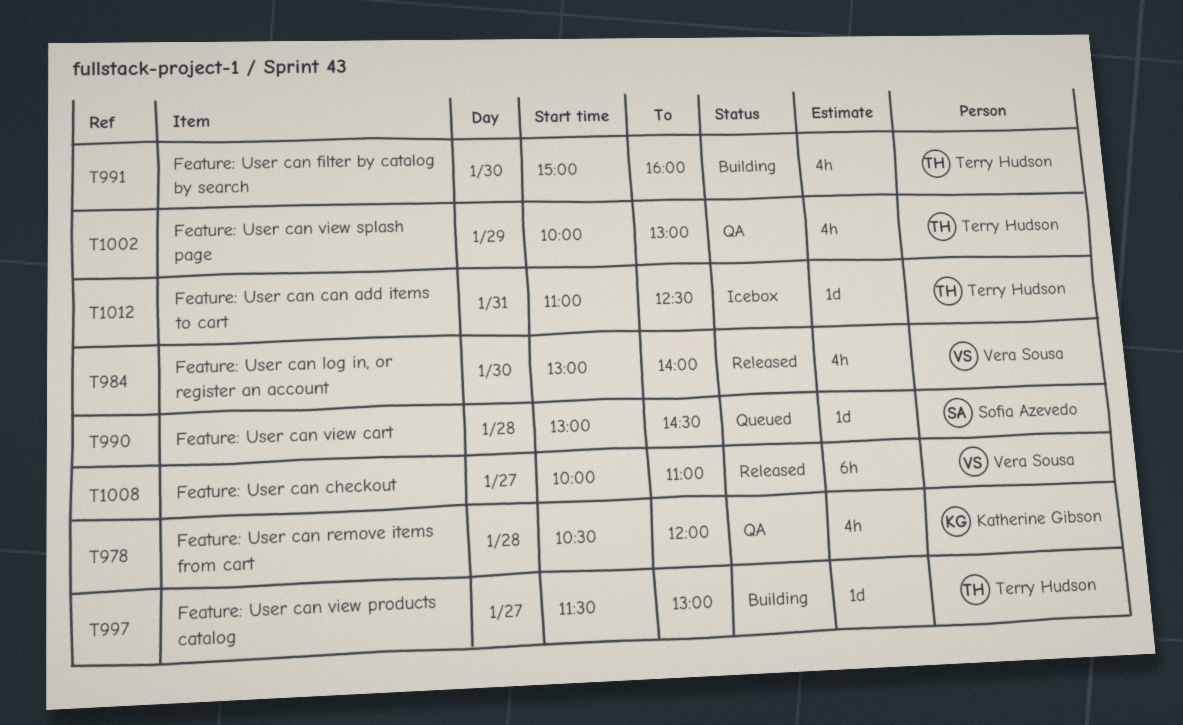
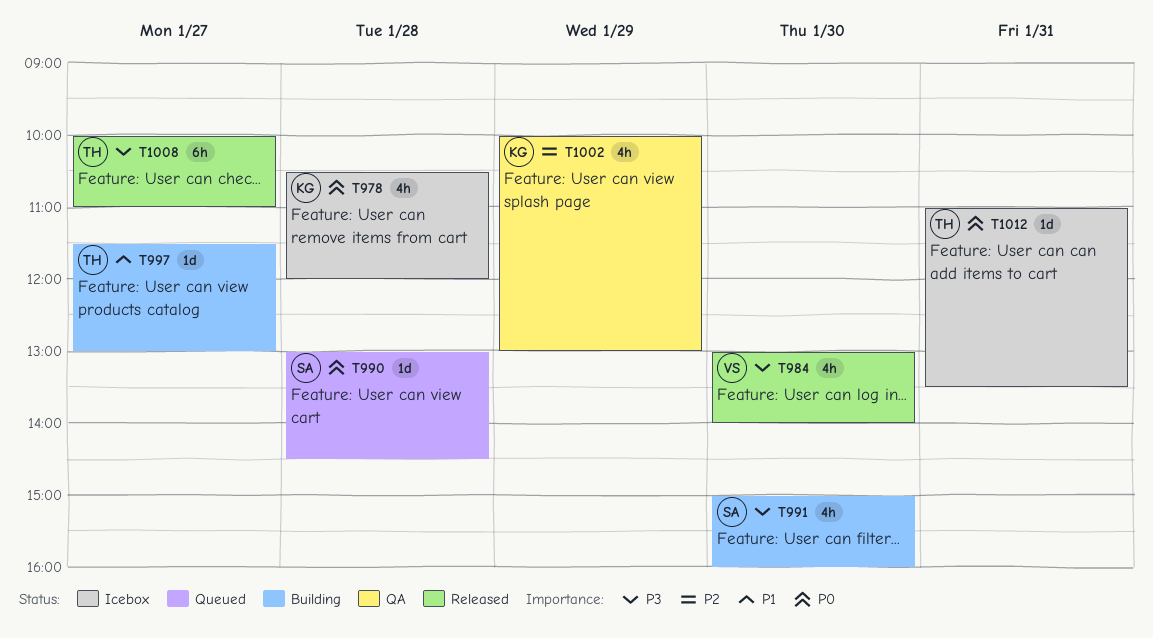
T978, status: QA -> Icebox
T991, owner: Terry Hudson -> Sofia Azevedo
T1002, owner: Terry Hudson -> Katherine Gibson
T1008, owner: Vera Sousa -> Terry Hudson
T1012, ends: 12:30 -> 13:30

